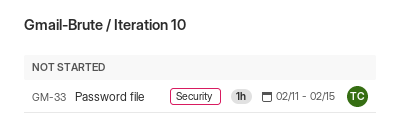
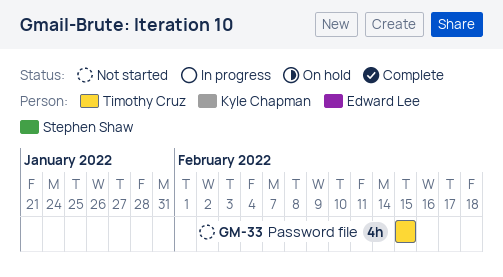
GM-33, estimate: 1h -> 4h
GM-33, start: Feb 11 -> Feb 15

